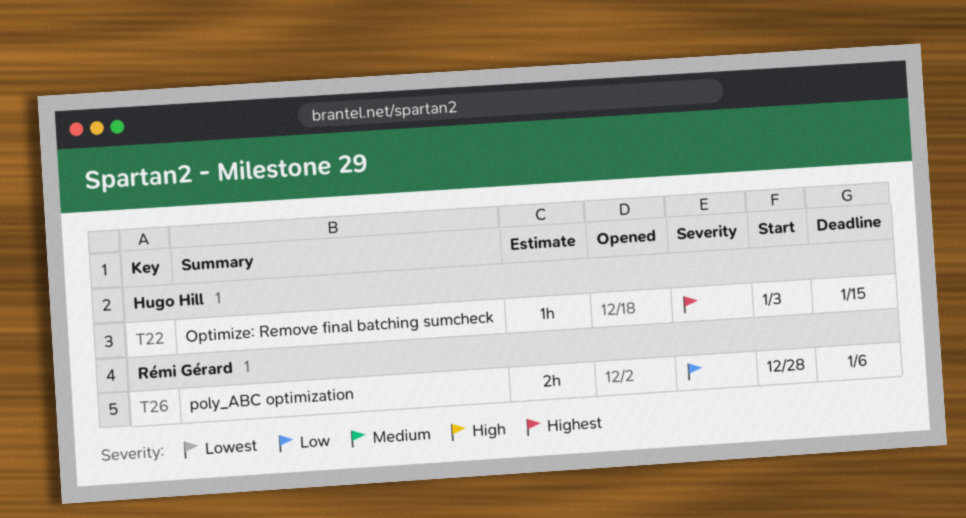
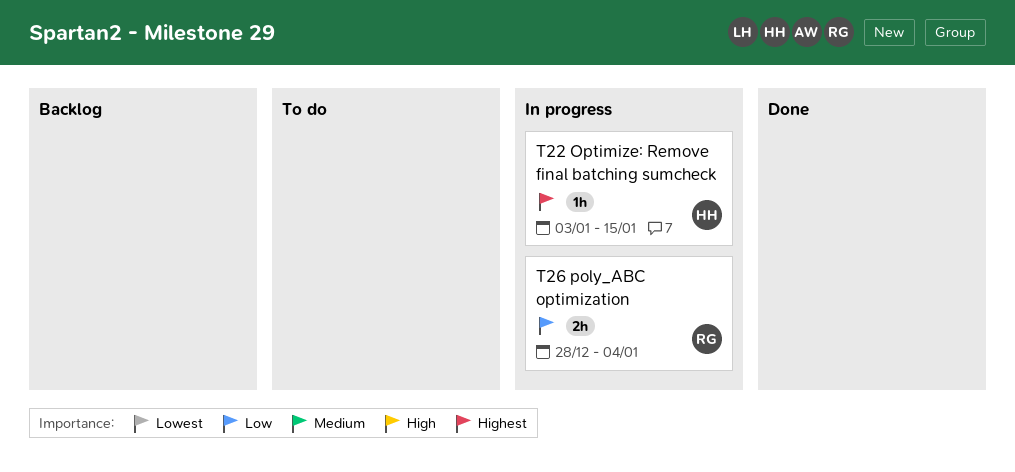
T26, due: Jan 6 -> Jan 4

